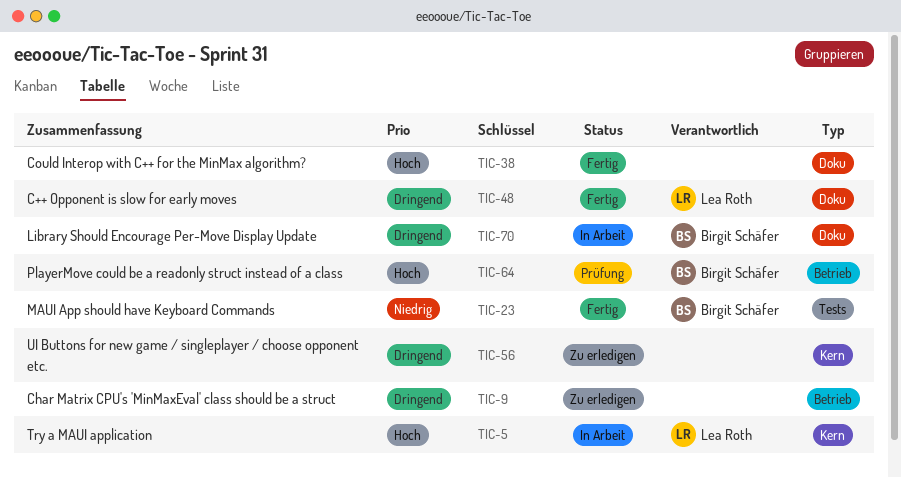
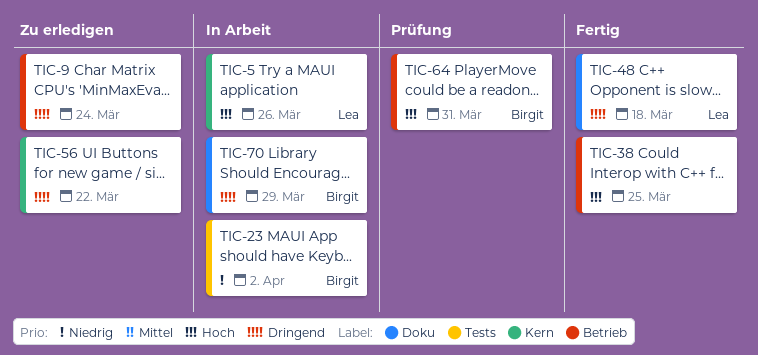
TIC-23, status: Fertig -> In Arbeit
TIC-38, label: Doku -> Betrieb

